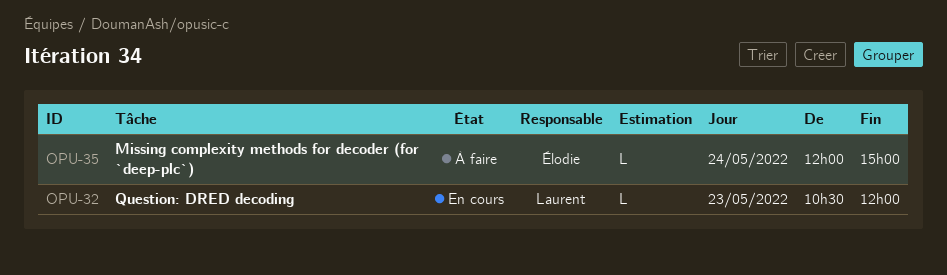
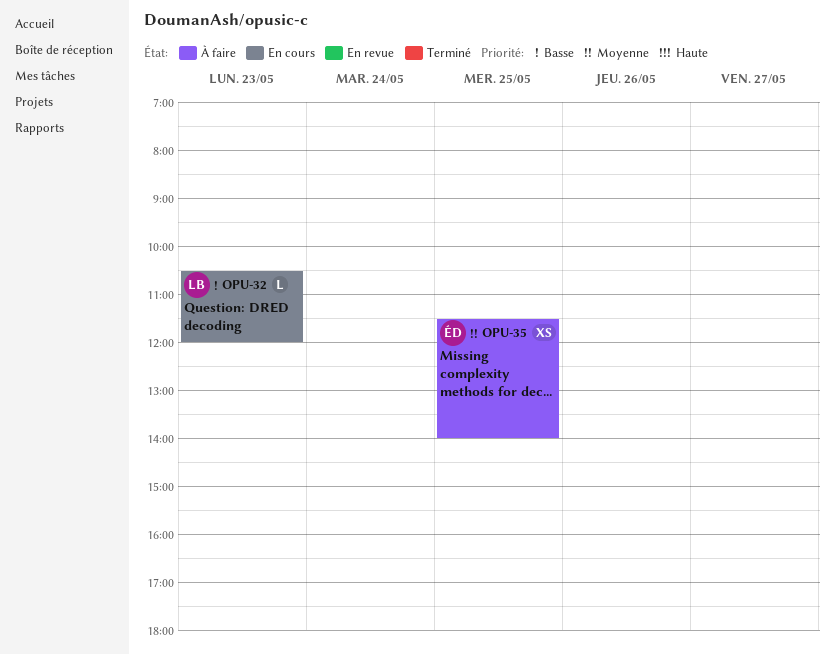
OPU-35, estimate: L -> XS
OPU-35, day: May 24 -> May 25
OPU-35, begins: 12:00 -> 11:30
OPU-35, ends: 15:00 -> 14:00

